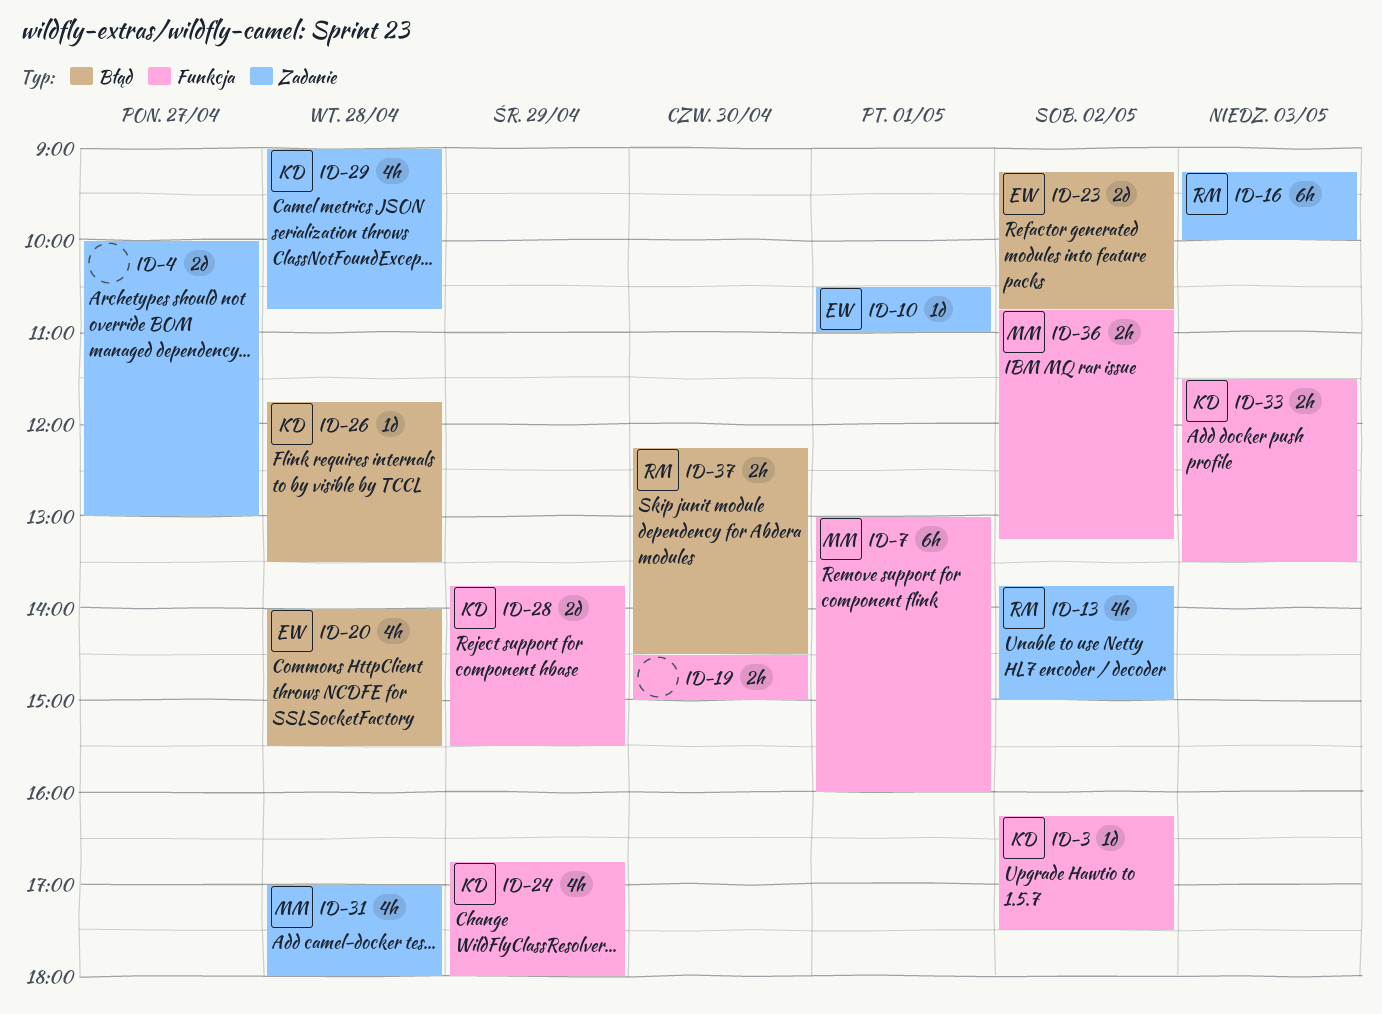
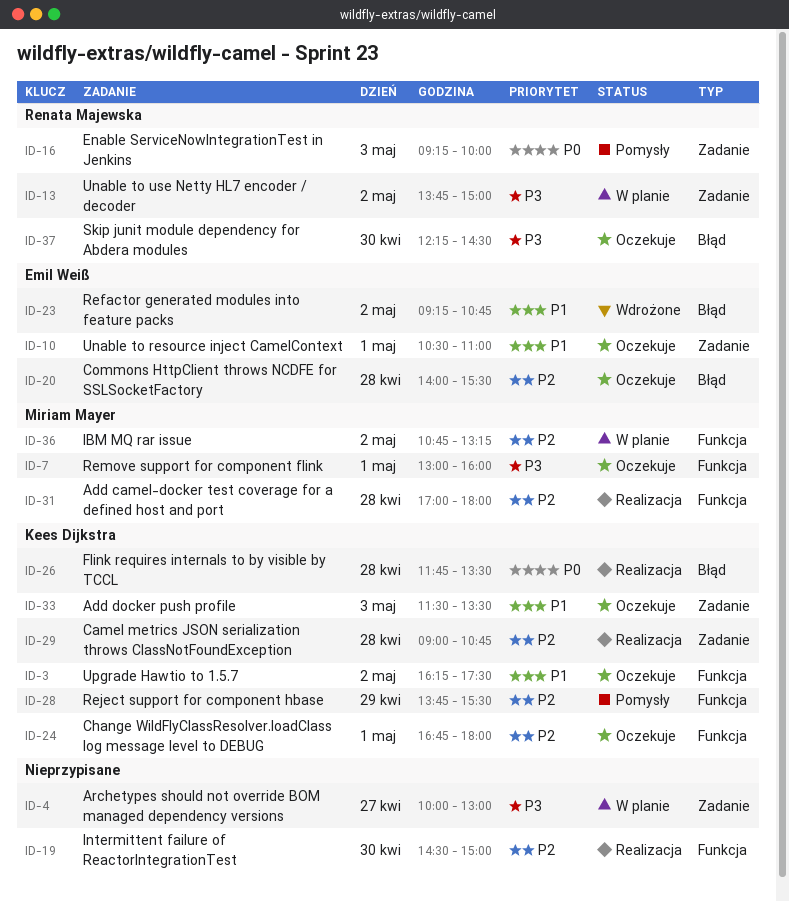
ID-24, day: Apr 29 -> May 1
ID-31, label: Zadanie -> Funkcja
ID-33, label: Funkcja -> Zadanie

